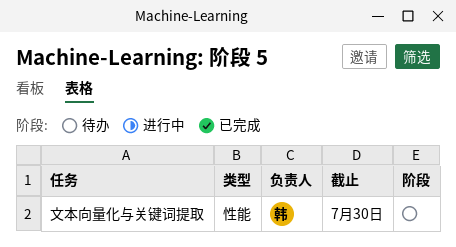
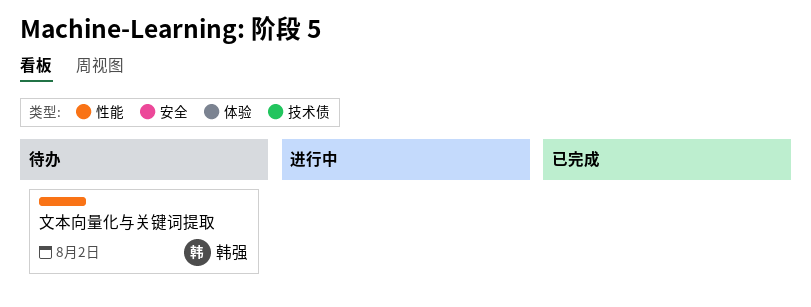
文本向量化与关键词提取, due: Jul 30 -> Aug 2

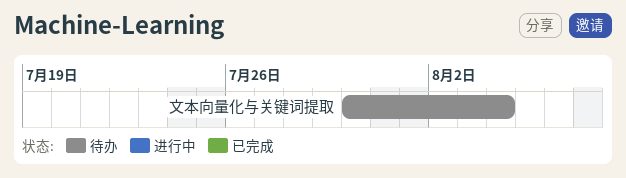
文本向量化与关键词提取, due: Aug 2 -> Aug 4

